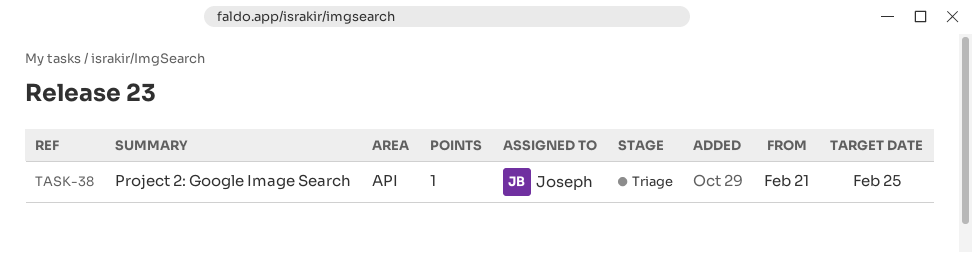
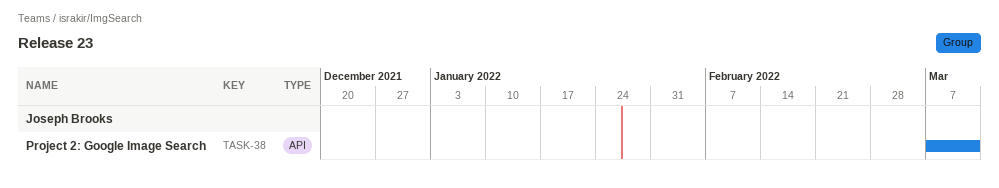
TASK-38, start: Feb 21 -> Mar 7
TASK-38, due: Feb 25 -> Mar 11

